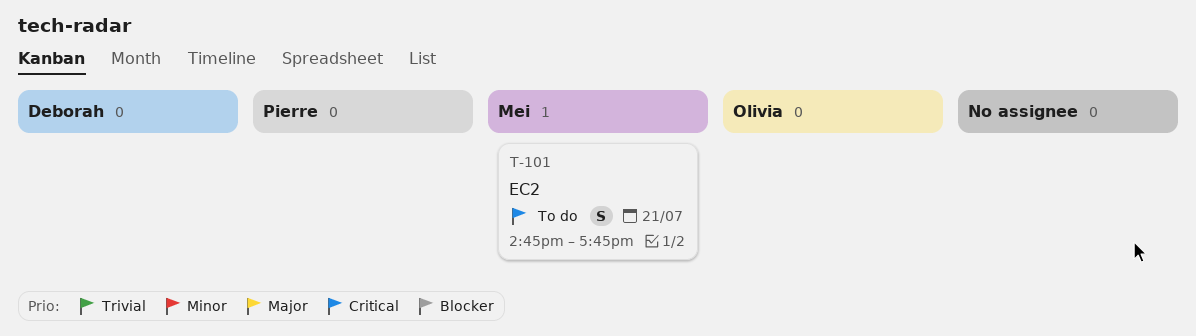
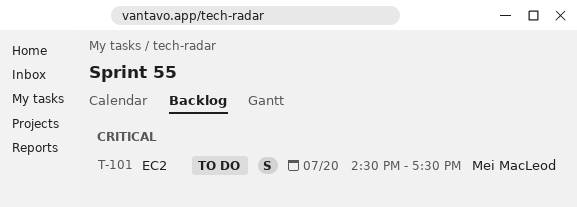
T-101, day: Jul 21 -> Jul 20
T-101, begins: 14:45 -> 14:30
T-101, ends: 17:45 -> 17:30

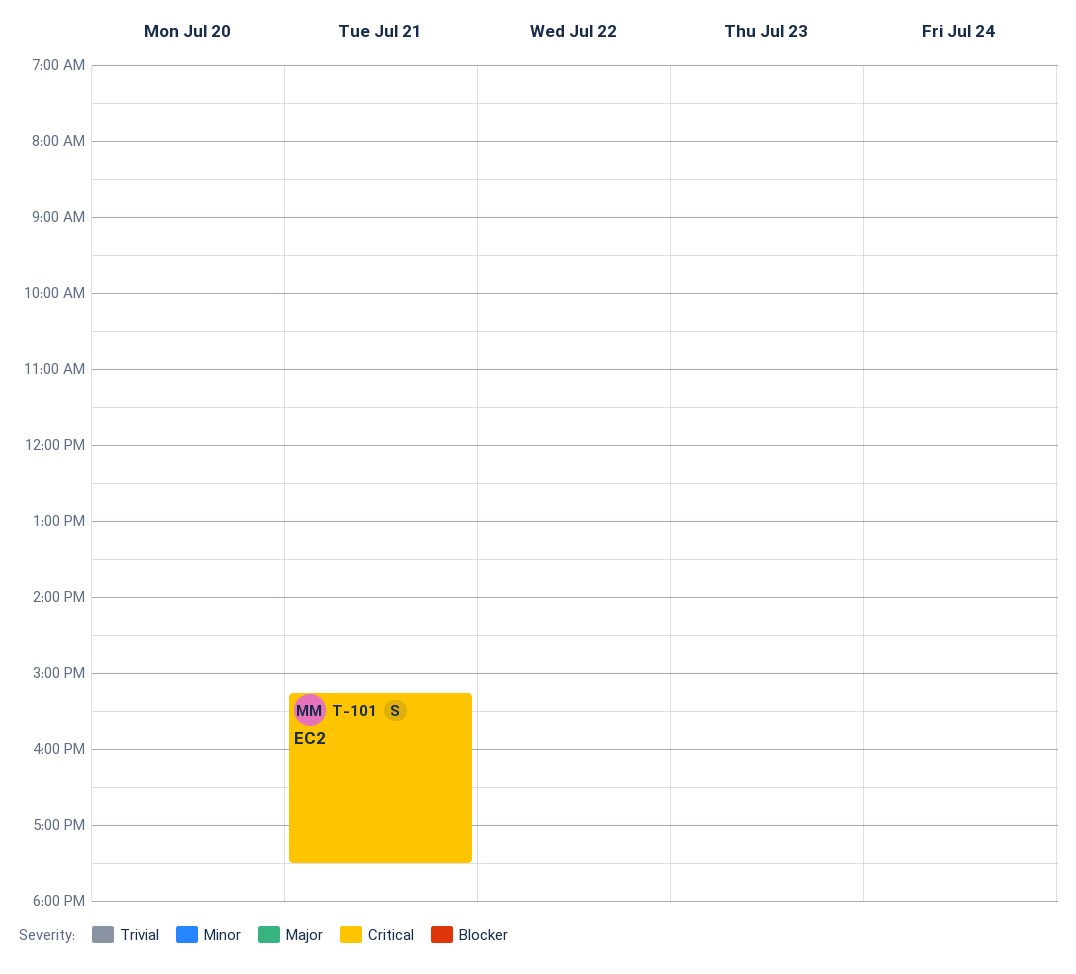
T-101, day: Jul 20 -> Jul 21
T-101, begins: 14:30 -> 15:15

